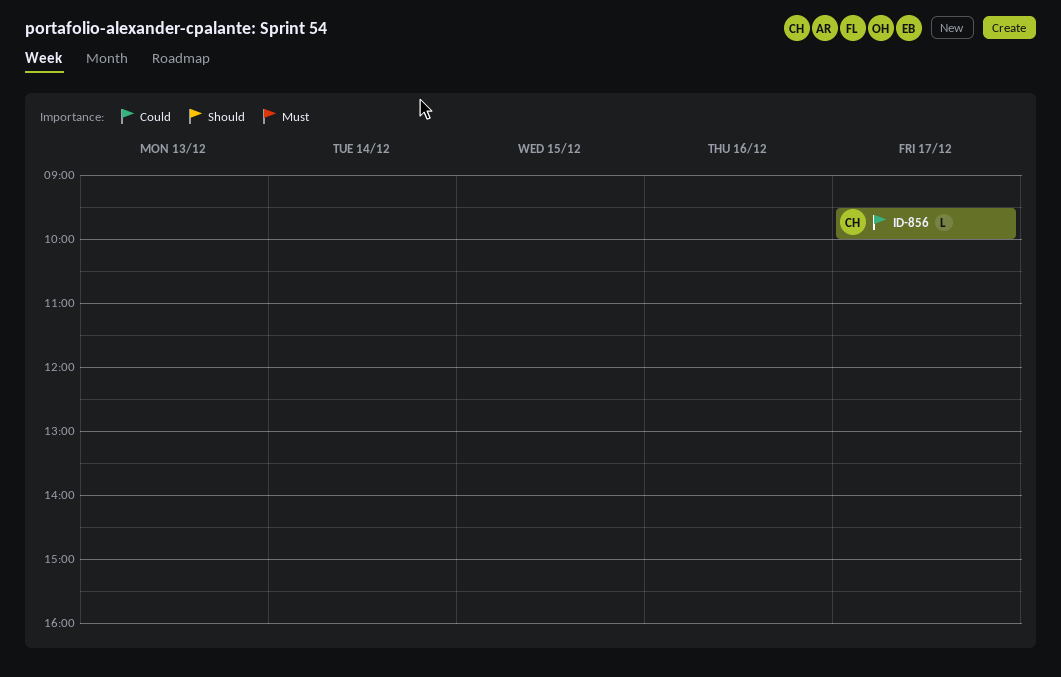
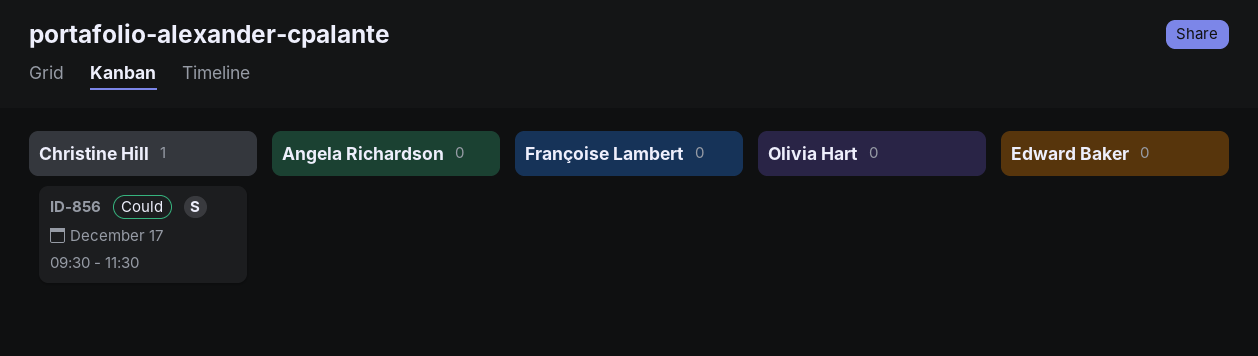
ID-856, estimate: L -> S
ID-856, ends: 10:00 -> 11:30

